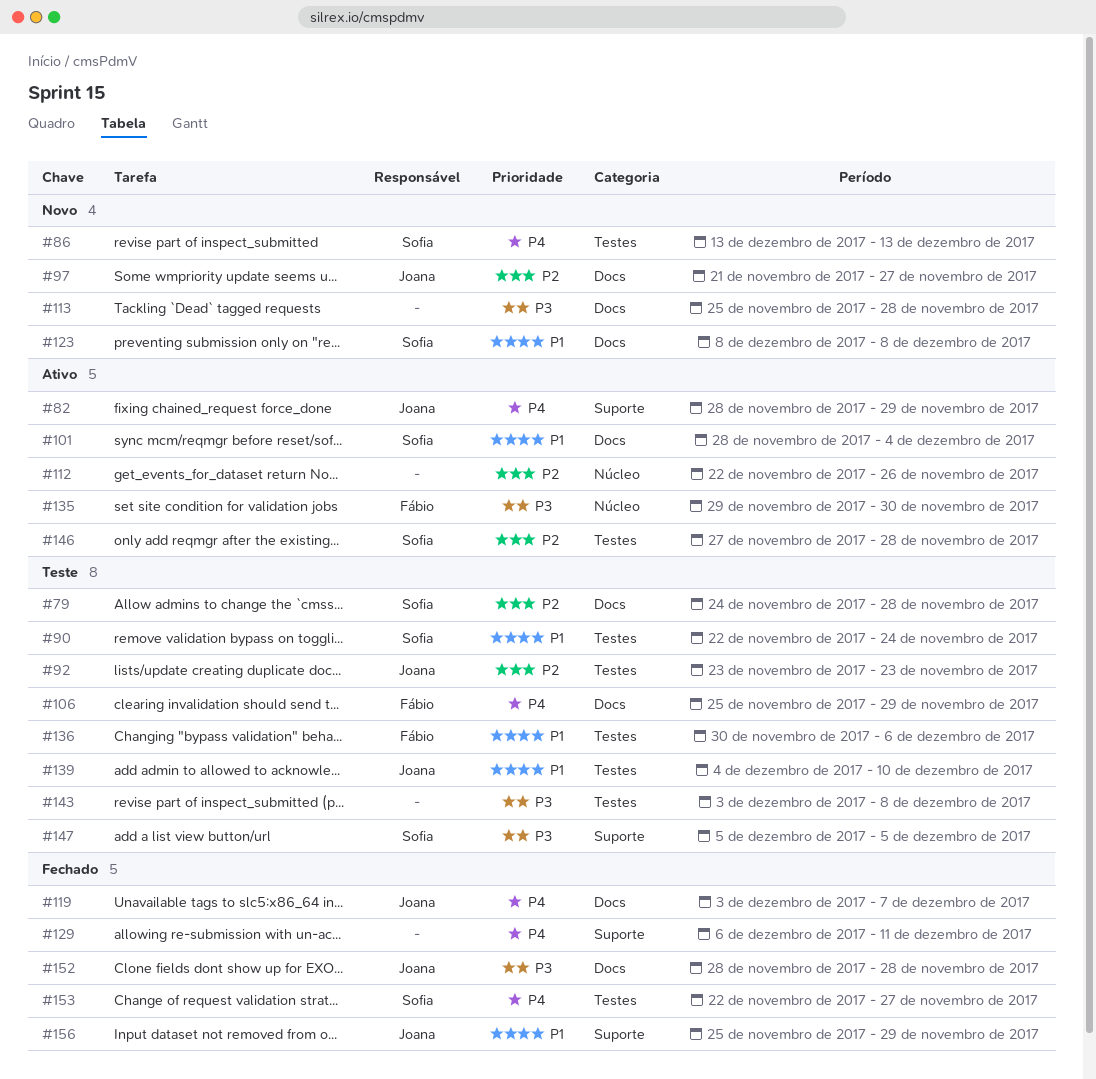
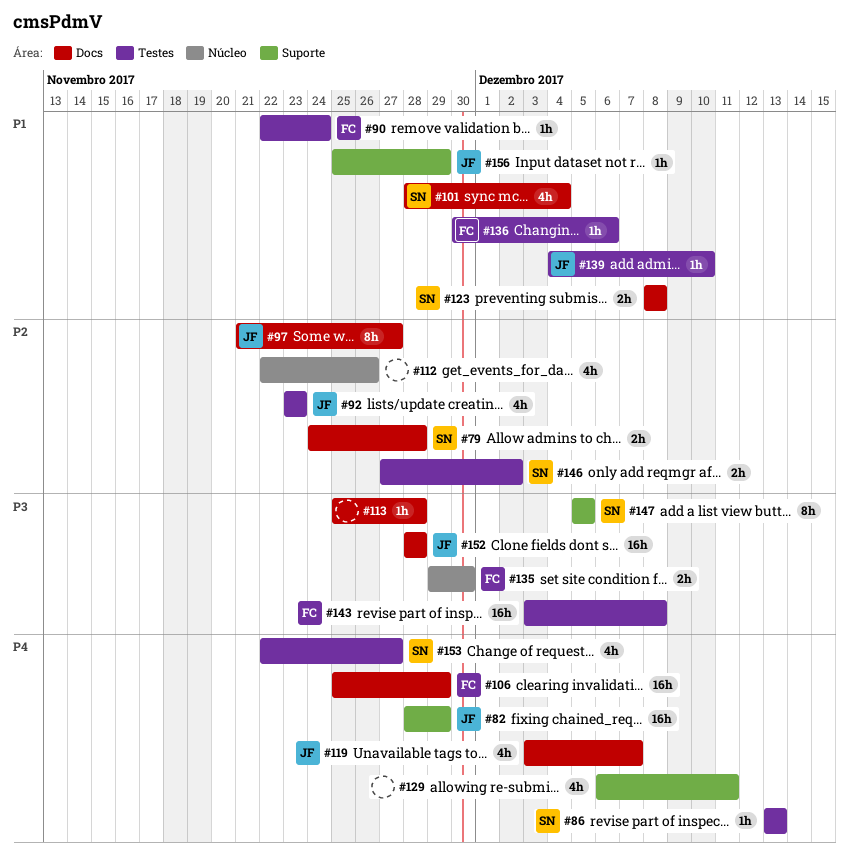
#90, owner: Sofia -> Fábio
#143, owner: none -> Fábio
#146, due: Nov 28 -> Dec 2

